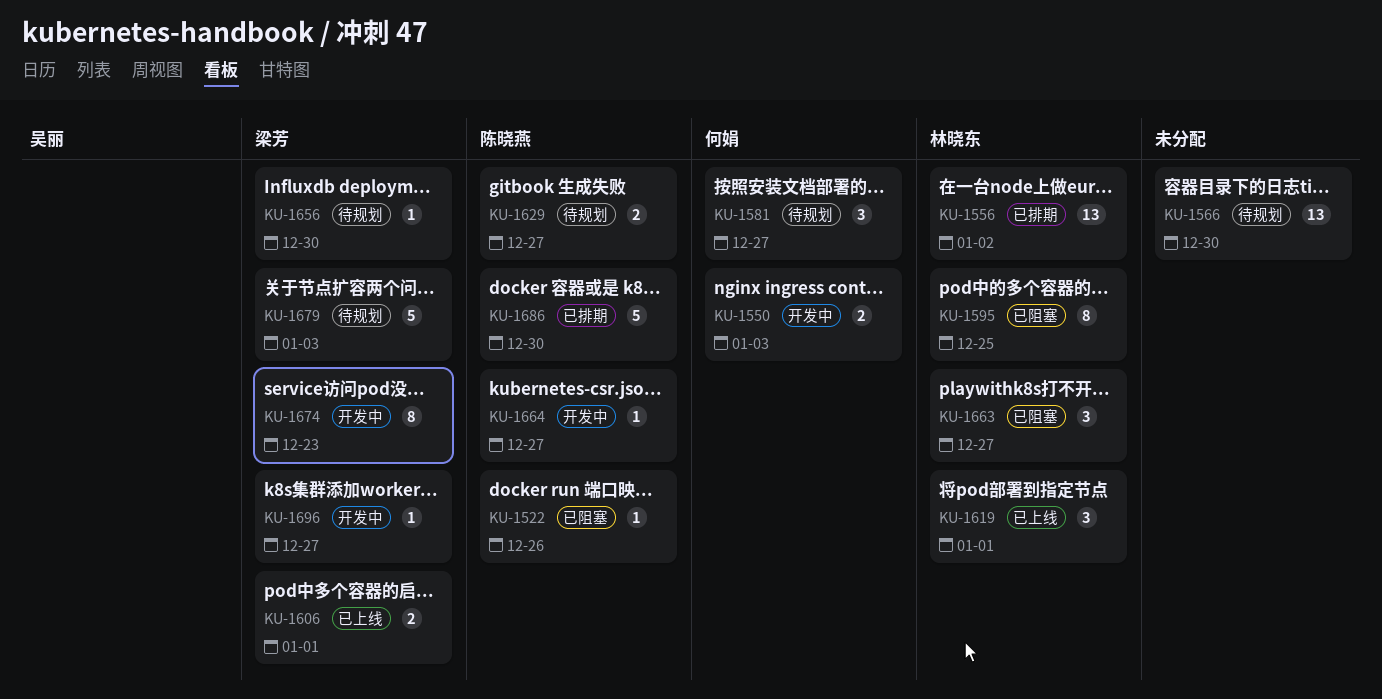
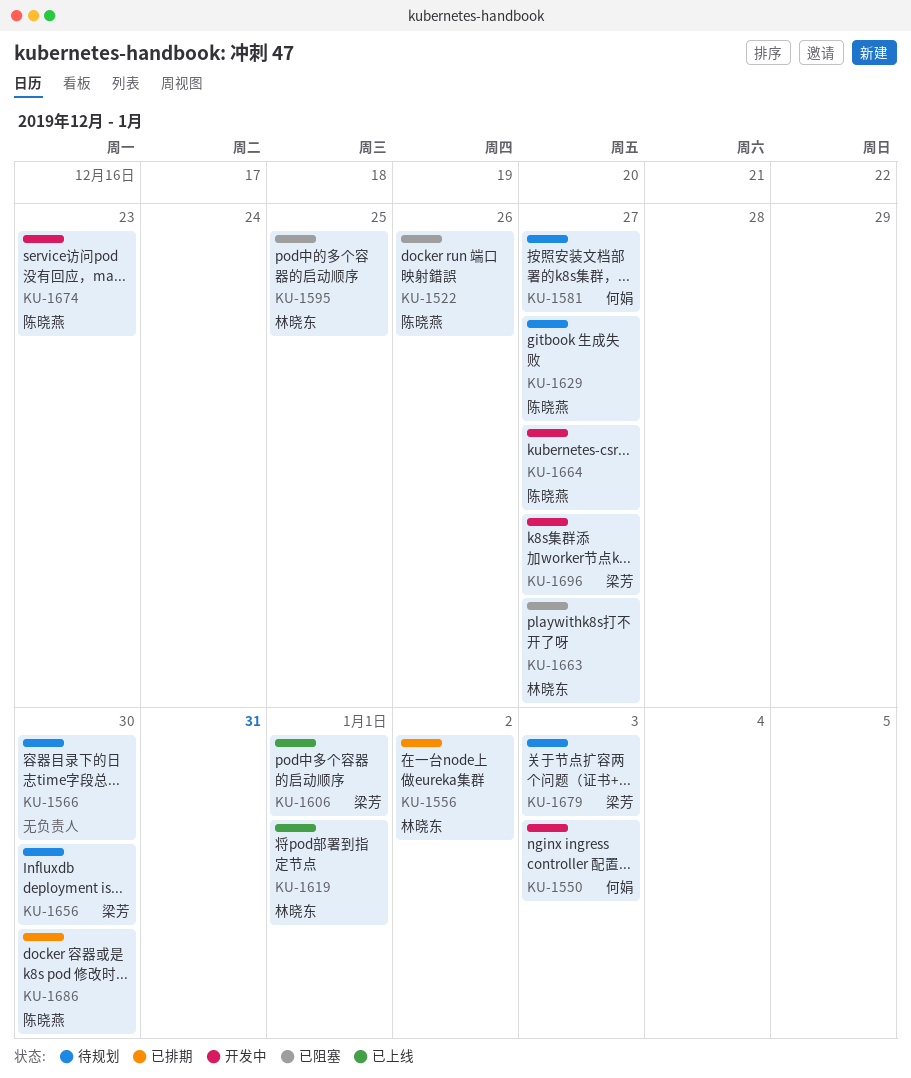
KU-1674, owner: 梁芳 -> 陈晓燕

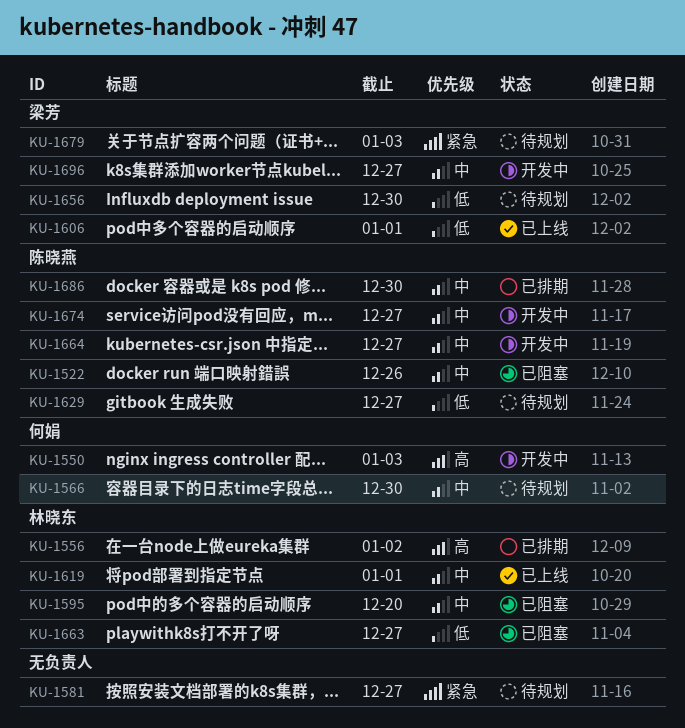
KU-1566, owner: none -> 何娟
KU-1581, owner: 何娟 -> none
KU-1595, due: Dec 25 -> Dec 20
KU-1674, due: Dec 23 -> Dec 27

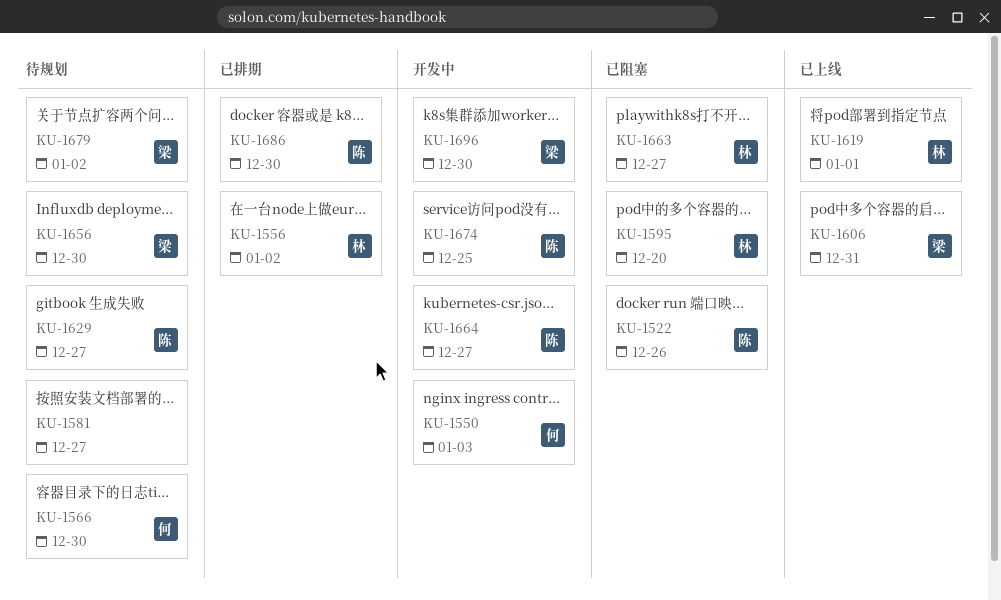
KU-1606, due: Jan 1 -> Dec 31
KU-1674, due: Dec 27 -> Dec 25
KU-1679, due: Jan 3 -> Jan 2
KU-1696, due: Dec 27 -> Dec 30

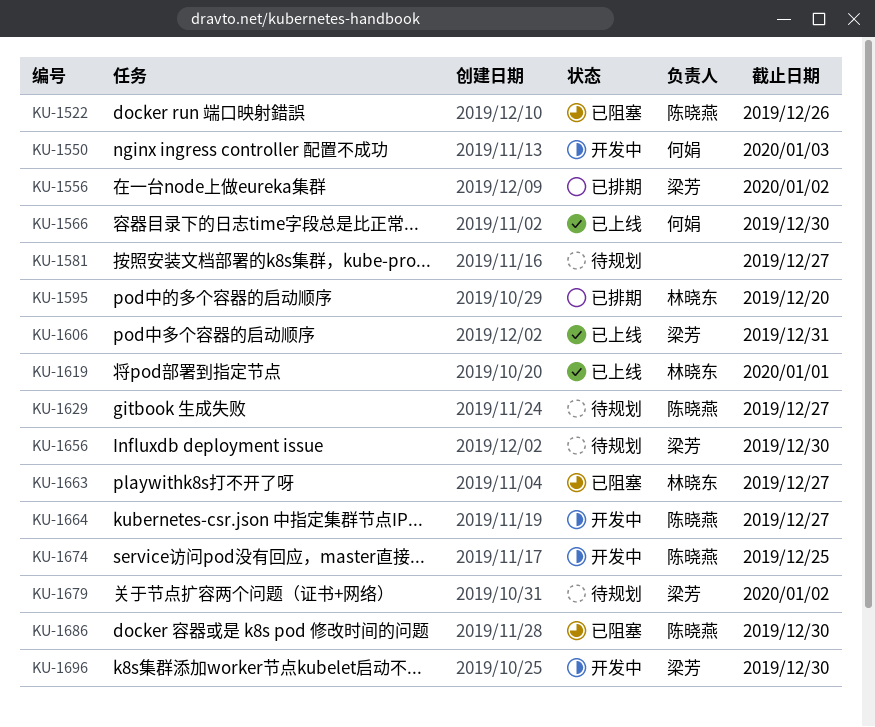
KU-1556, owner: 林晓东 -> 梁芳
KU-1566, status: 待规划 -> 已上线
KU-1595, status: 已阻塞 -> 已排期
KU-1686, status: 已排期 -> 已阻塞

